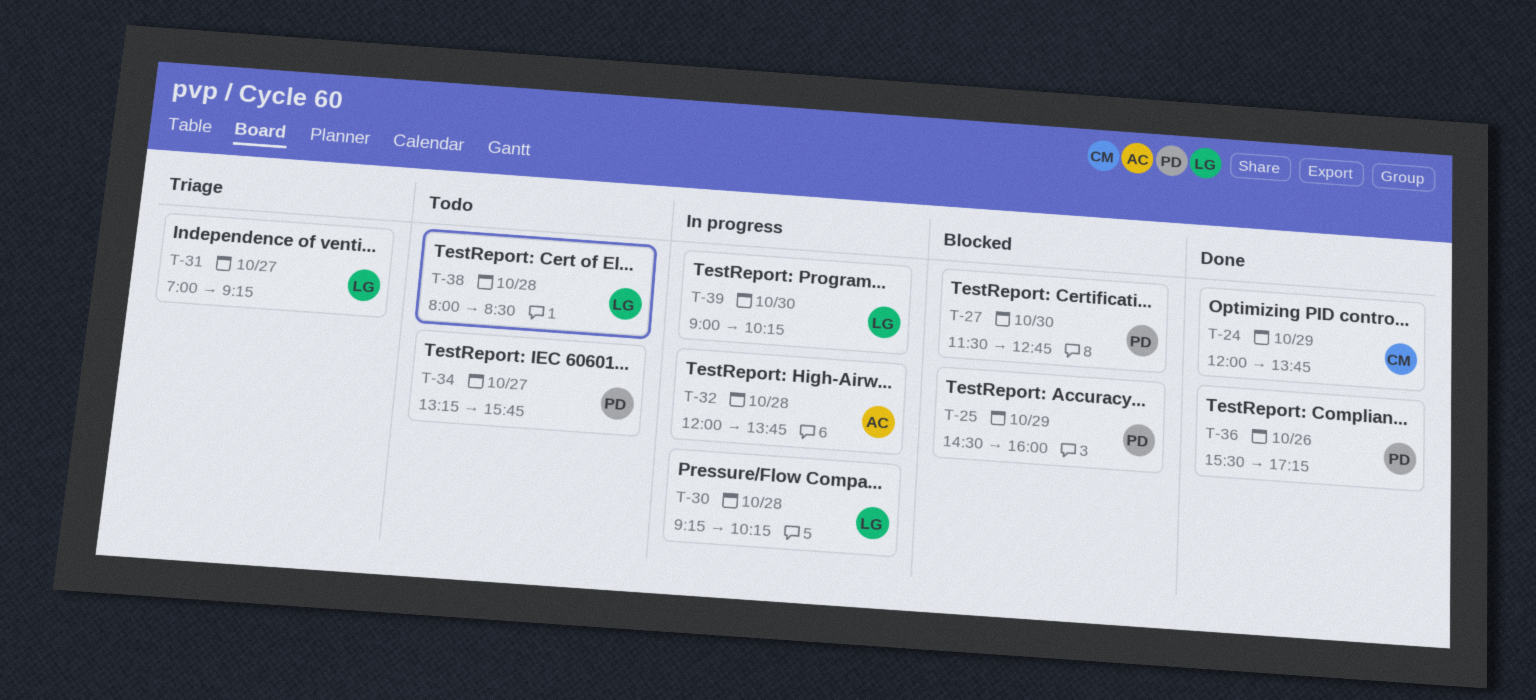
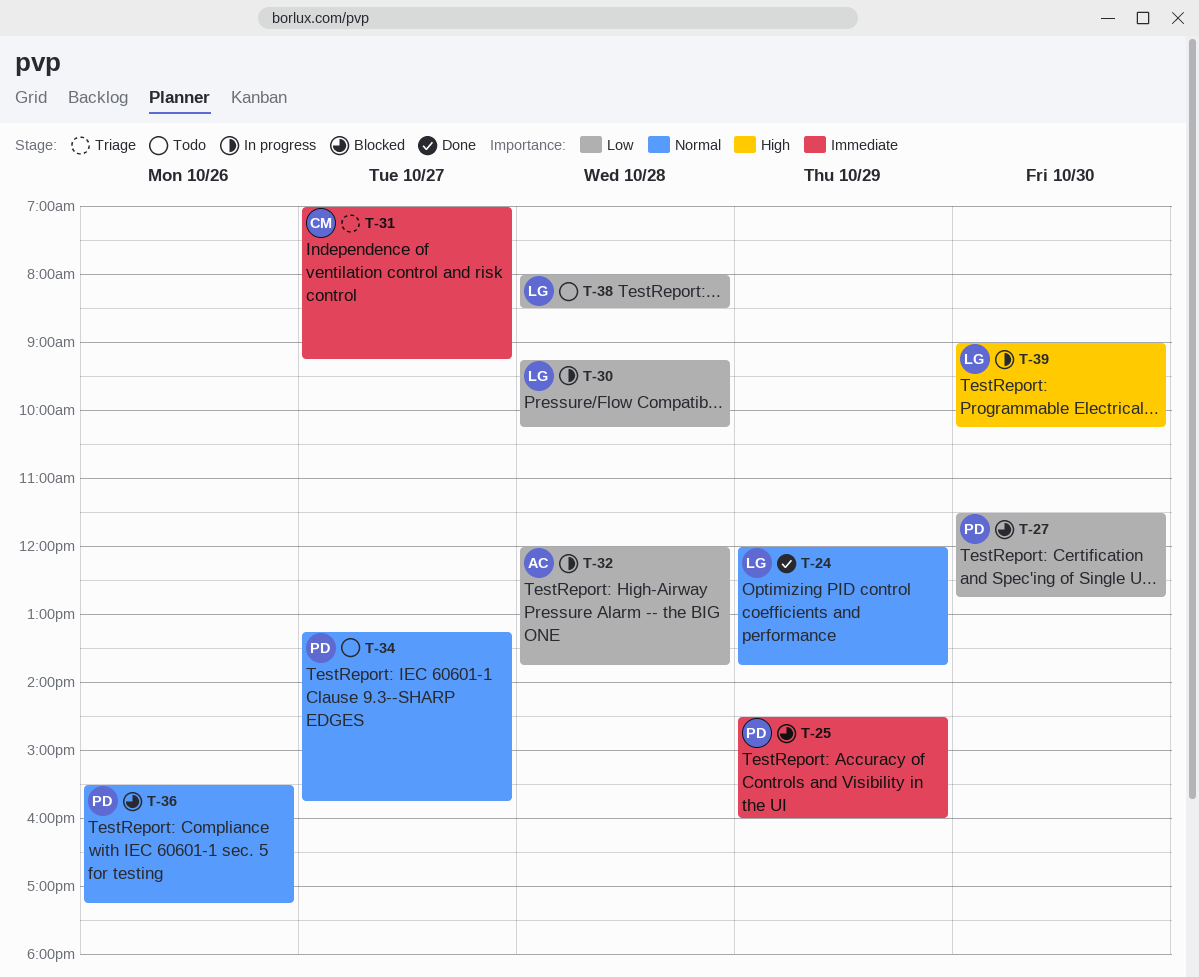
T-24, owner: CM -> LG
T-31, owner: LG -> CM
T-36, status: Done -> Blocked

